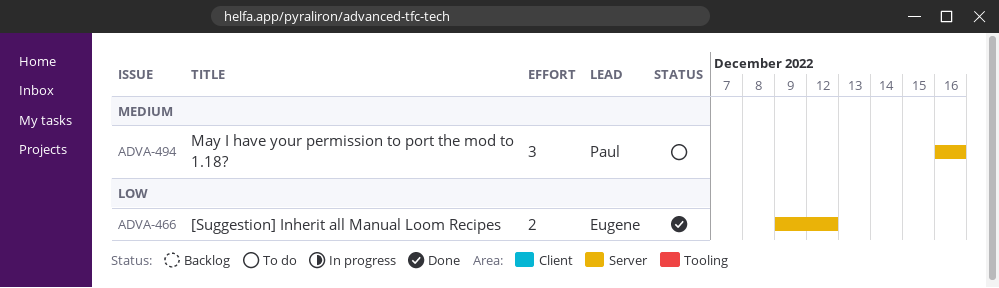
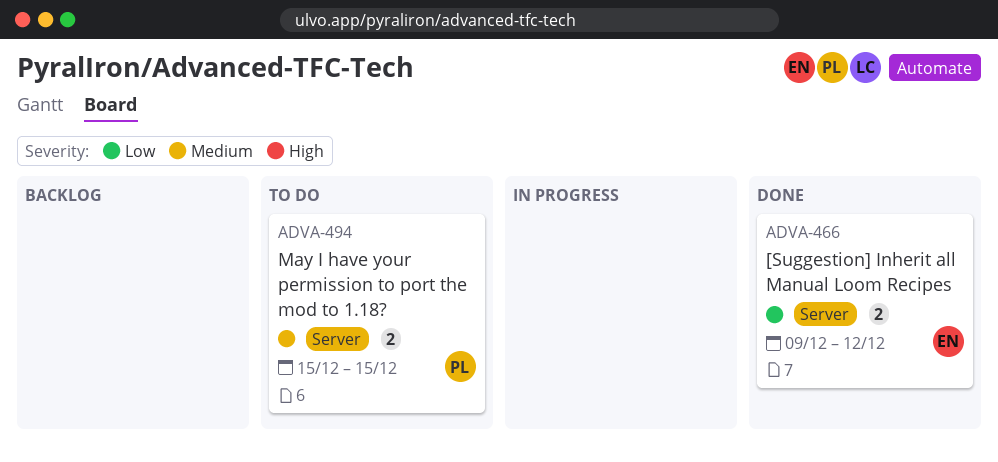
ADVA-494, estimate: 3 -> 2
ADVA-494, start: Dec 16 -> Dec 15
ADVA-494, due: Dec 16 -> Dec 15

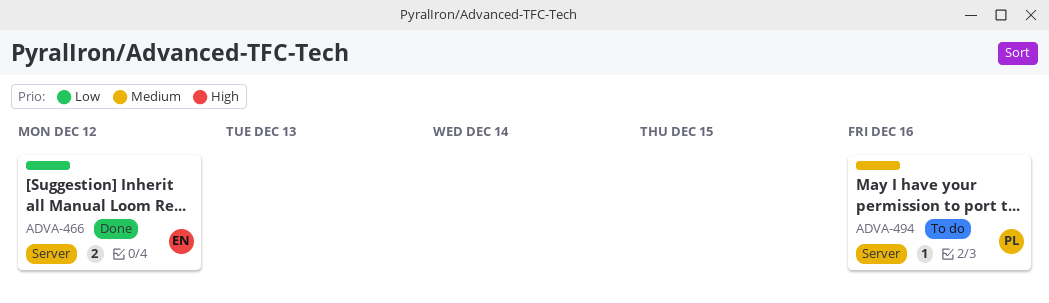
ADVA-494, estimate: 2 -> 1
ADVA-494, due: Dec 15 -> Dec 16

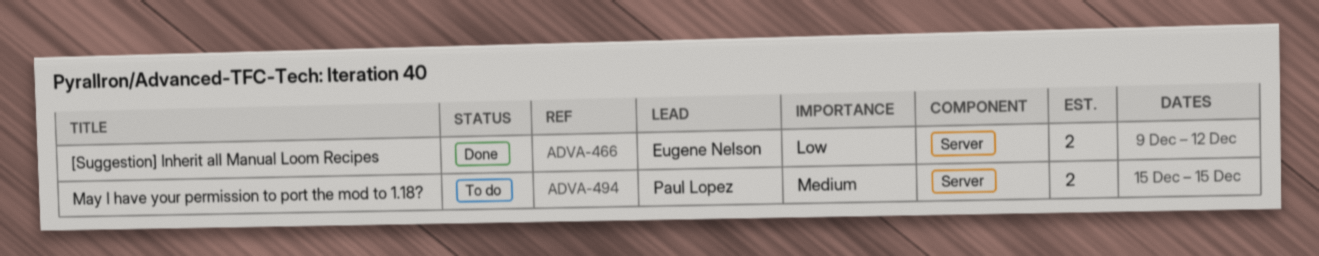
ADVA-494, estimate: 1 -> 2
ADVA-494, due: Dec 16 -> Dec 15

